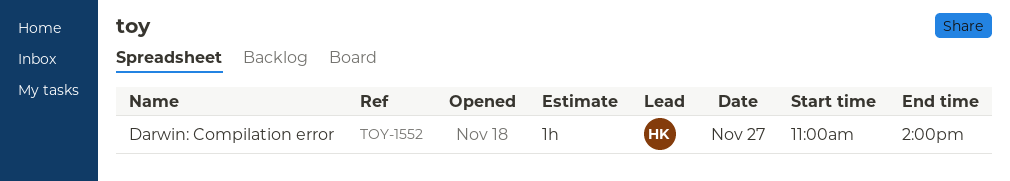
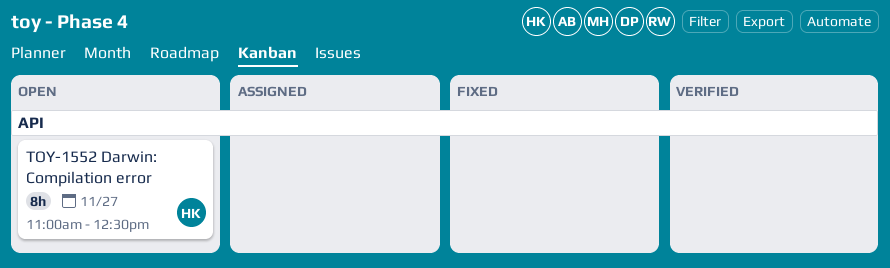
TOY-1552, estimate: 1h -> 8h
TOY-1552, ends: 14:00 -> 12:30

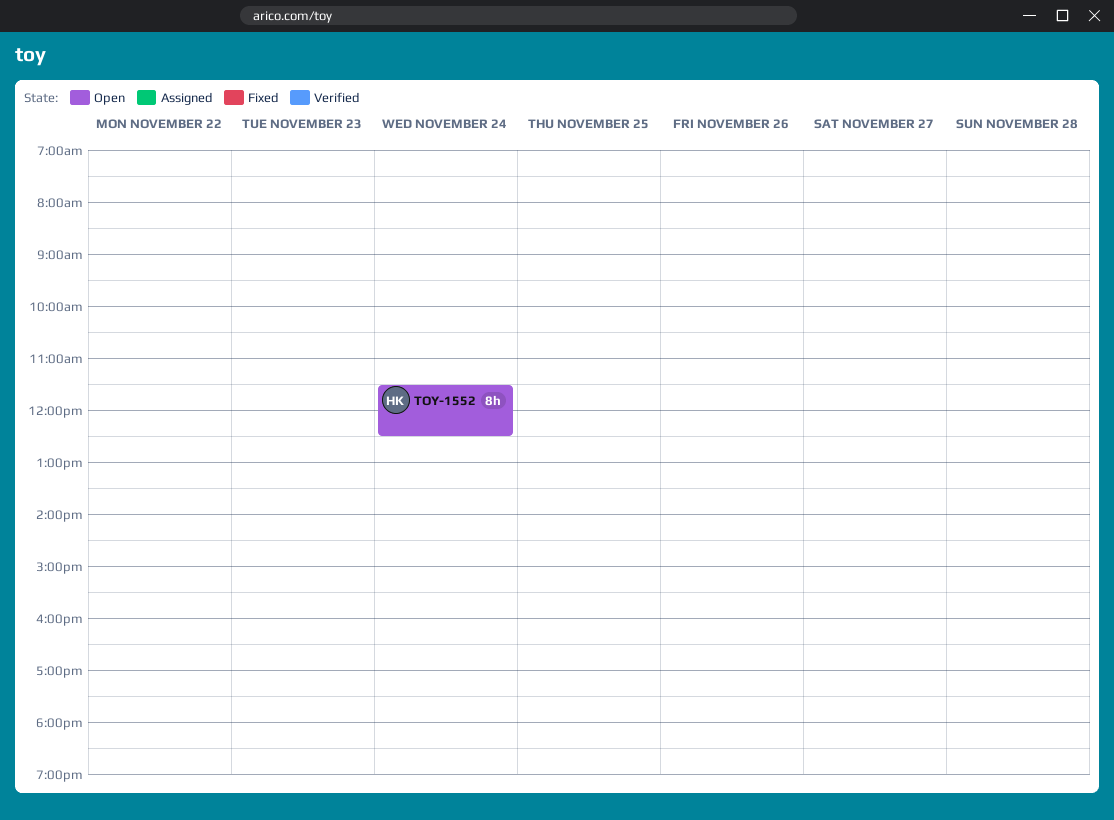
TOY-1552, day: Nov 27 -> Nov 24
TOY-1552, begins: 11:00 -> 11:30

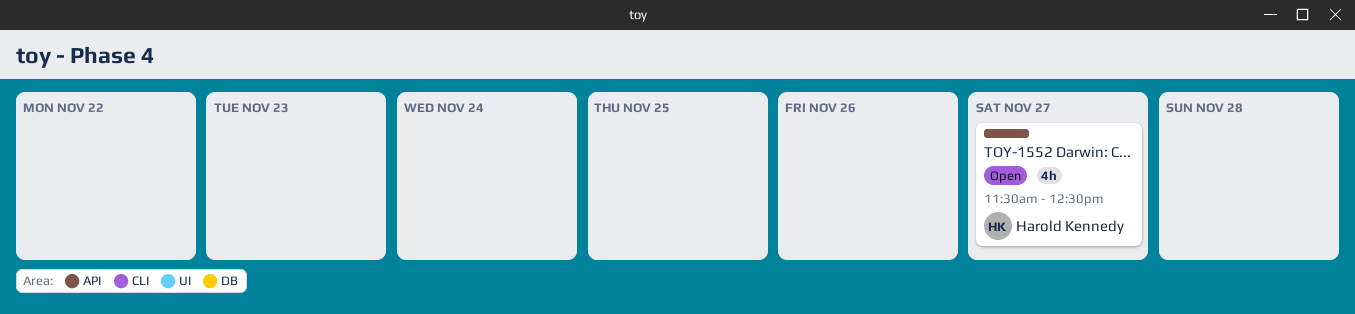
TOY-1552, estimate: 8h -> 4h
TOY-1552, day: Nov 24 -> Nov 27

